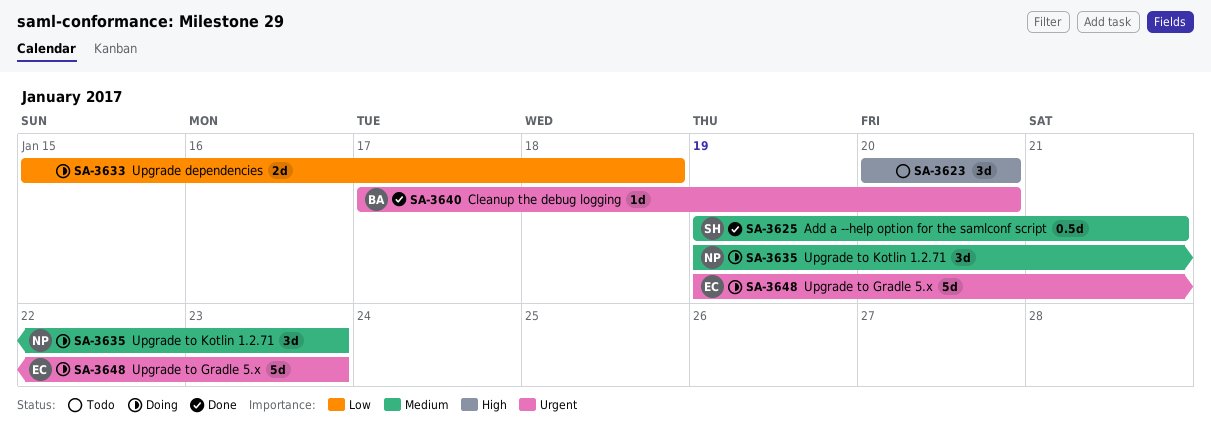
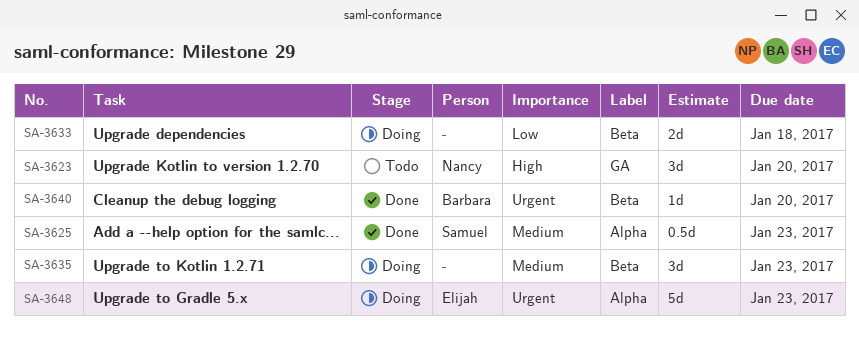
SA-3623, owner: none -> Nancy
SA-3625, due: Jan 21 -> Jan 23
SA-3635, owner: Nancy -> none

